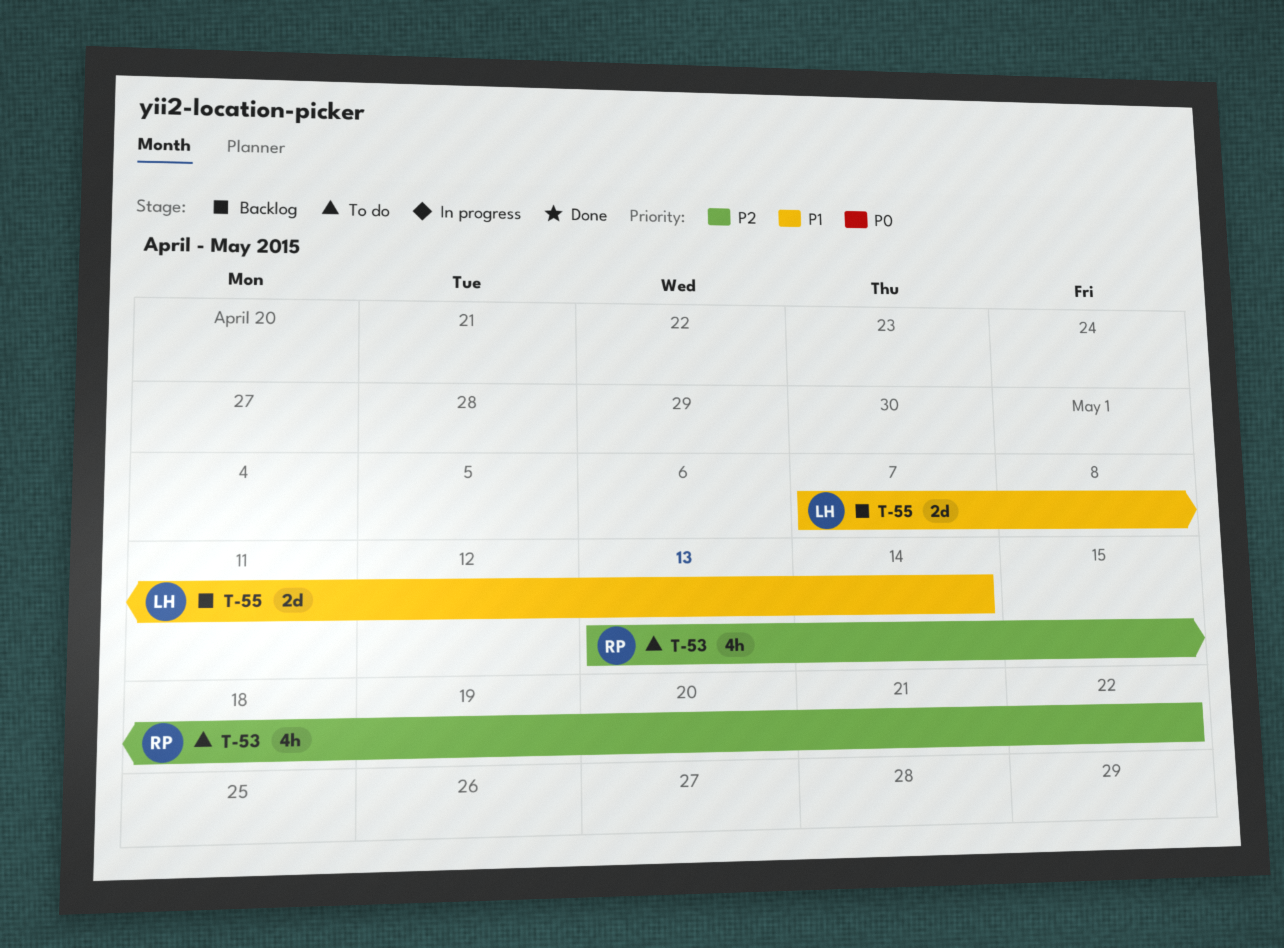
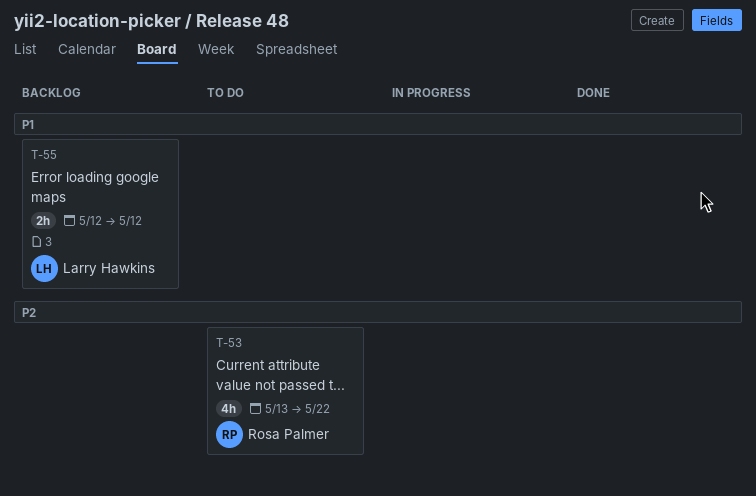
T-55, estimate: 2d -> 2h
T-55, start: May 7 -> May 12
T-55, due: May 14 -> May 12

